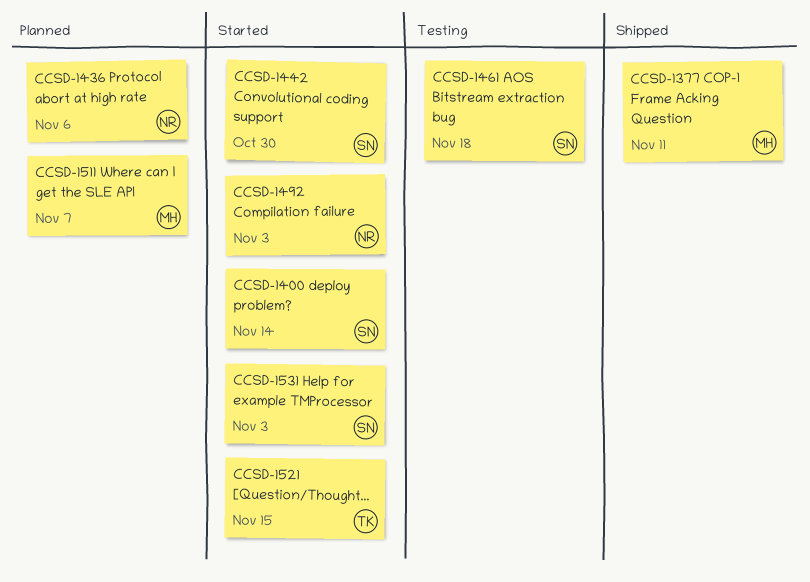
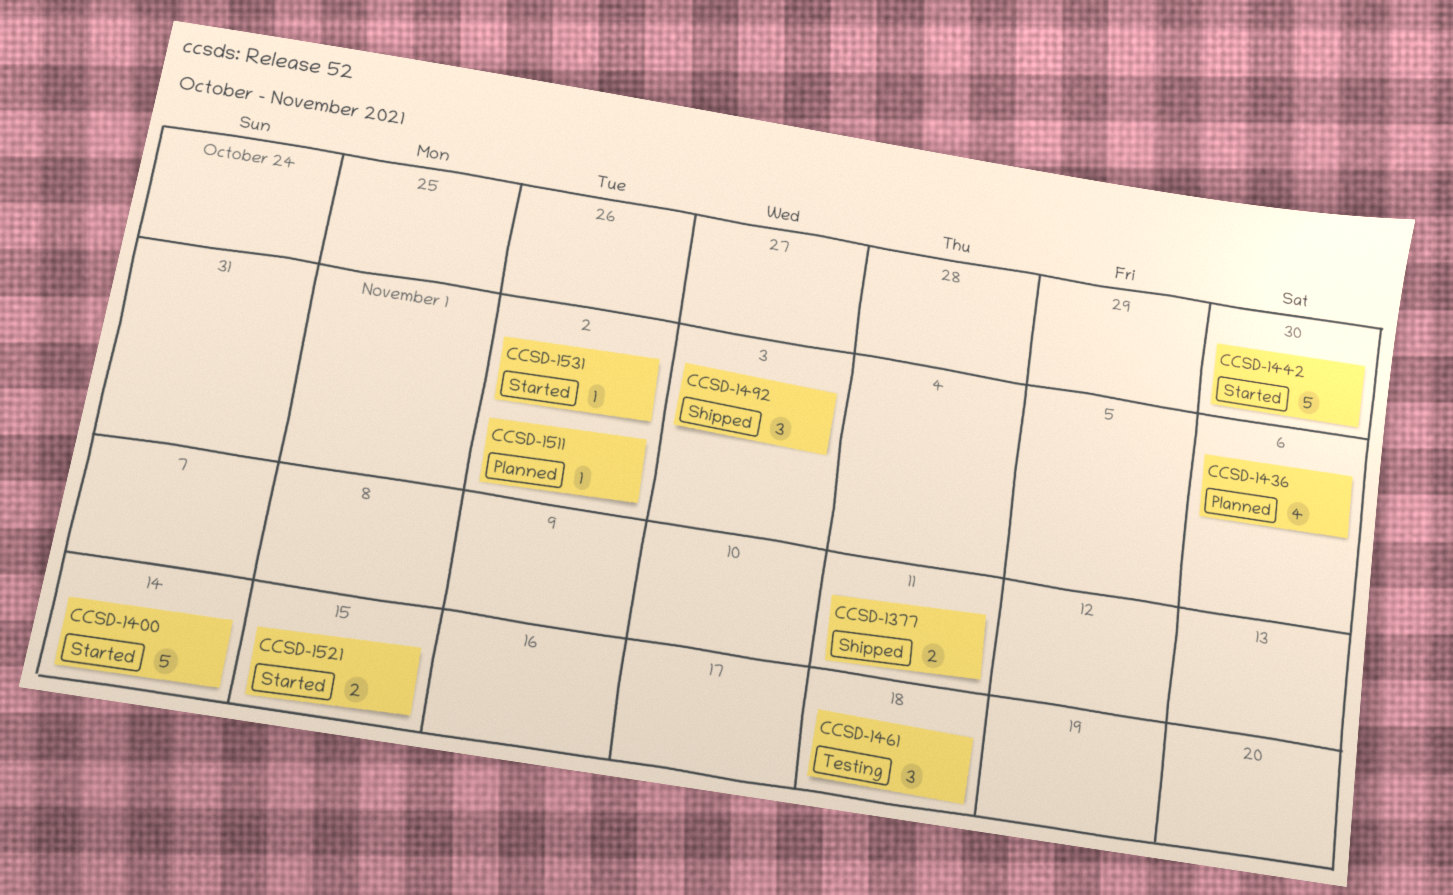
CCSD-1492, status: Started -> Shipped
CCSD-1511, due: Nov 7 -> Nov 2
CCSD-1531, due: Nov 3 -> Nov 2

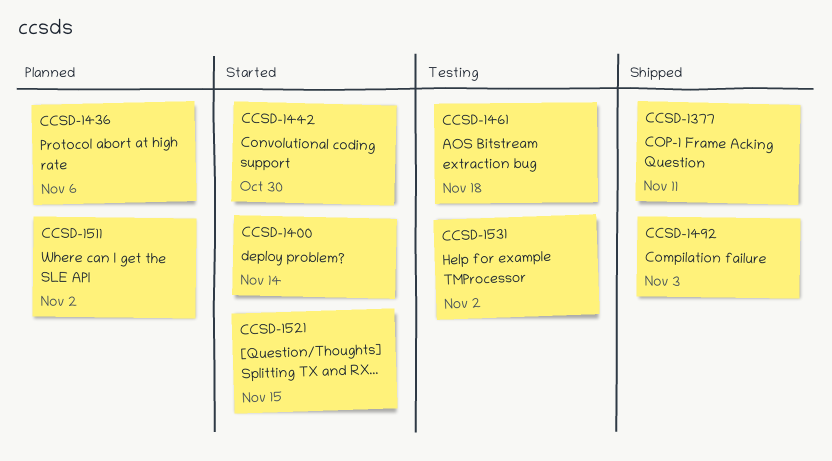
CCSD-1531, status: Started -> Testing

